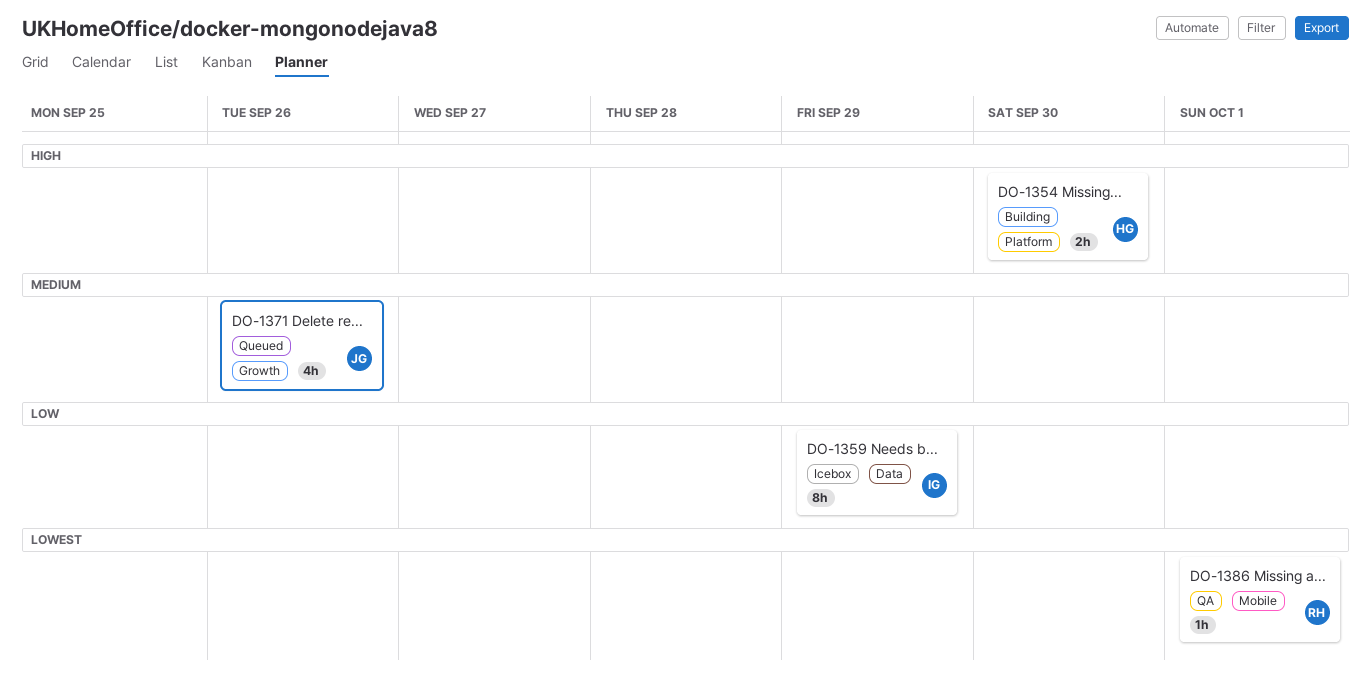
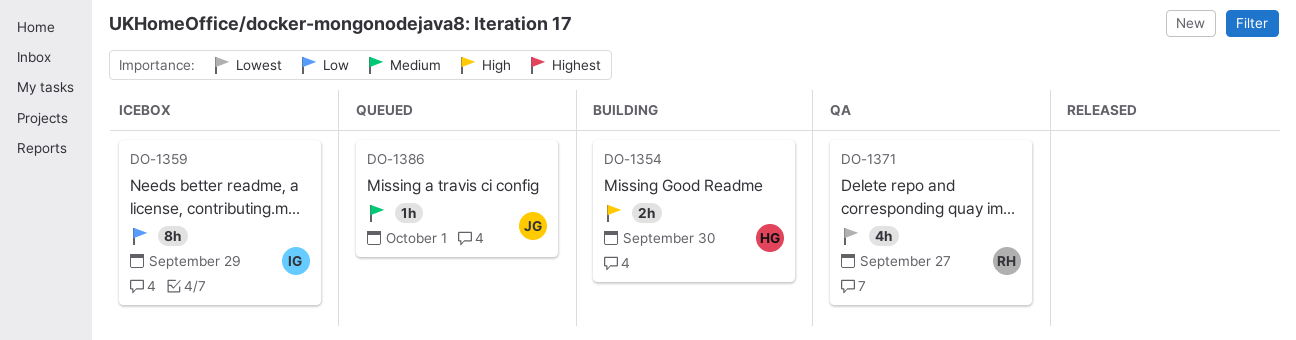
DO-1371, status: Queued -> QA
DO-1371, owner: JG -> RH
DO-1371, priority: Medium -> Lowest
DO-1371, due: Sep 26 -> Sep 27
DO-1386, status: QA -> Queued
DO-1386, owner: RH -> JG
DO-1386, priority: Lowest -> Medium

